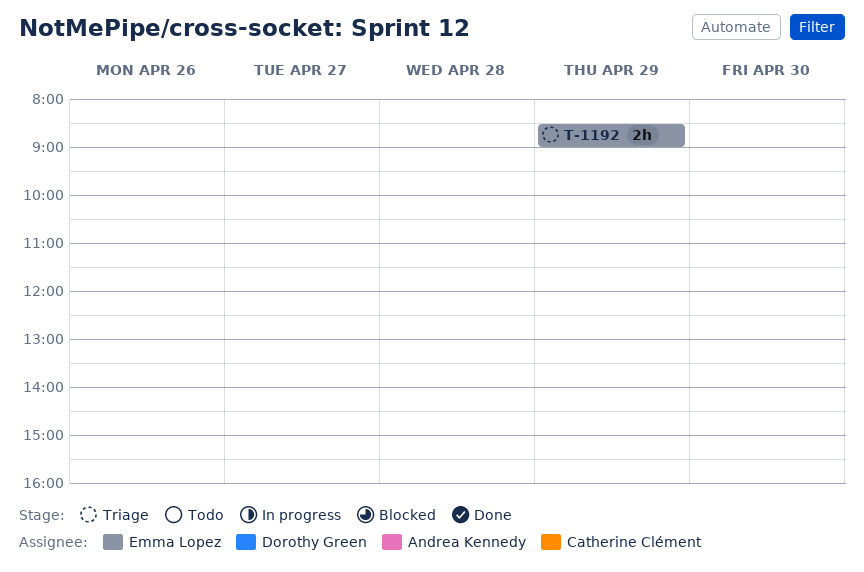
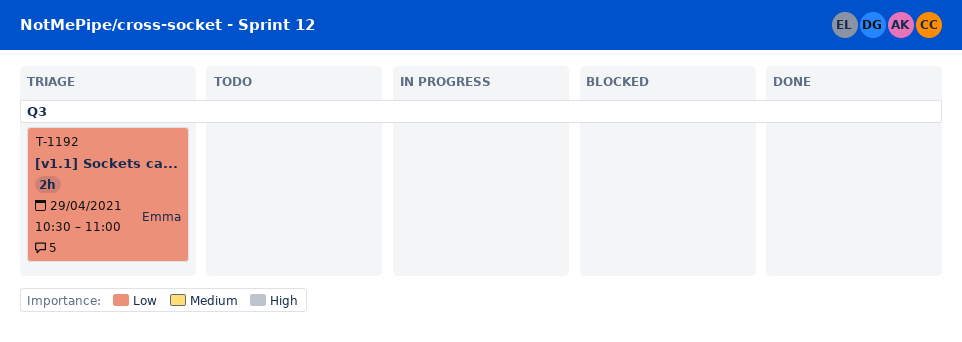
T-1192, begins: 08:30 -> 10:30
T-1192, ends: 09:00 -> 11:00

